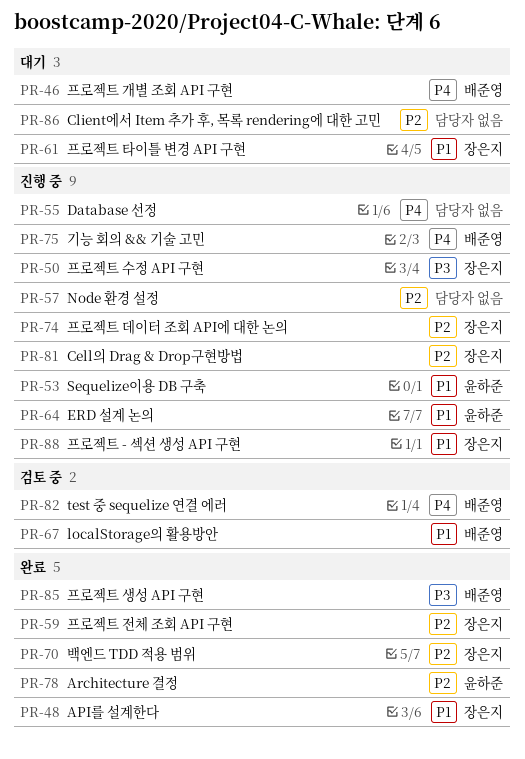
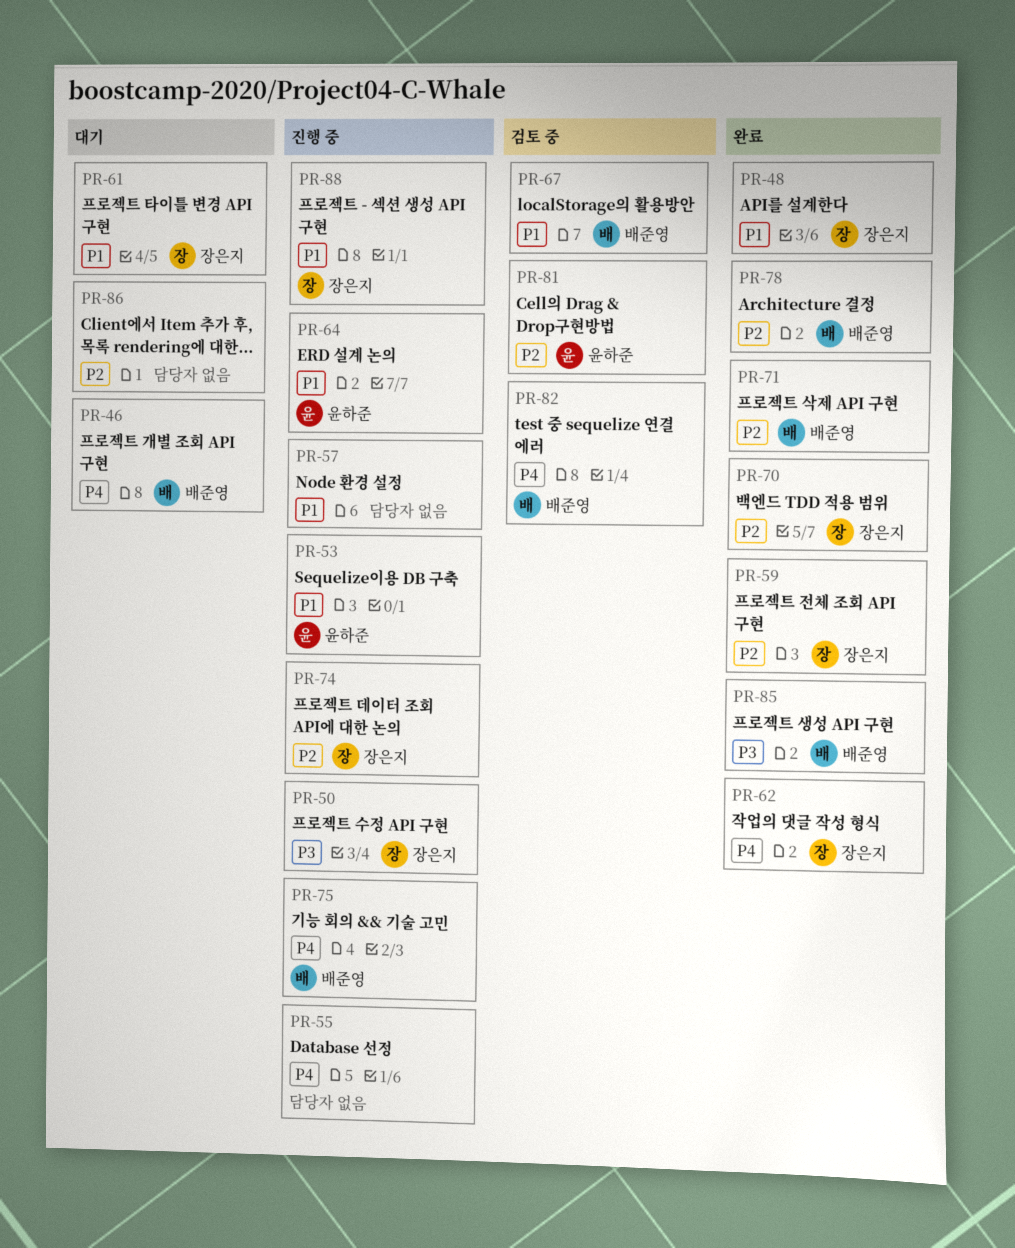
PR-57, priority: P2 -> P1
PR-62: none -> present
PR-71: none -> present
PR-78, owner: 윤하준 -> 배준영
PR-81, status: 진행 중 -> 검토 중
PR-81, owner: 장은지 -> 윤하준

